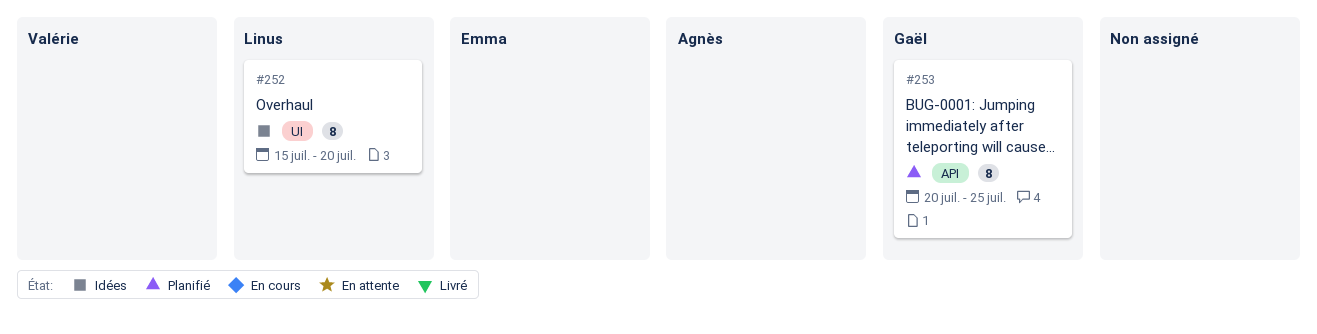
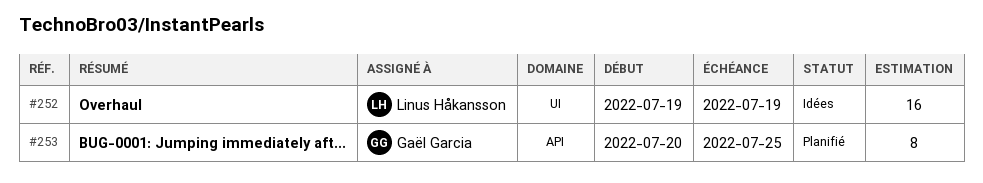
#252, estimate: 8 -> 16
#252, start: Jul 15 -> Jul 19
#252, due: Jul 20 -> Jul 19

